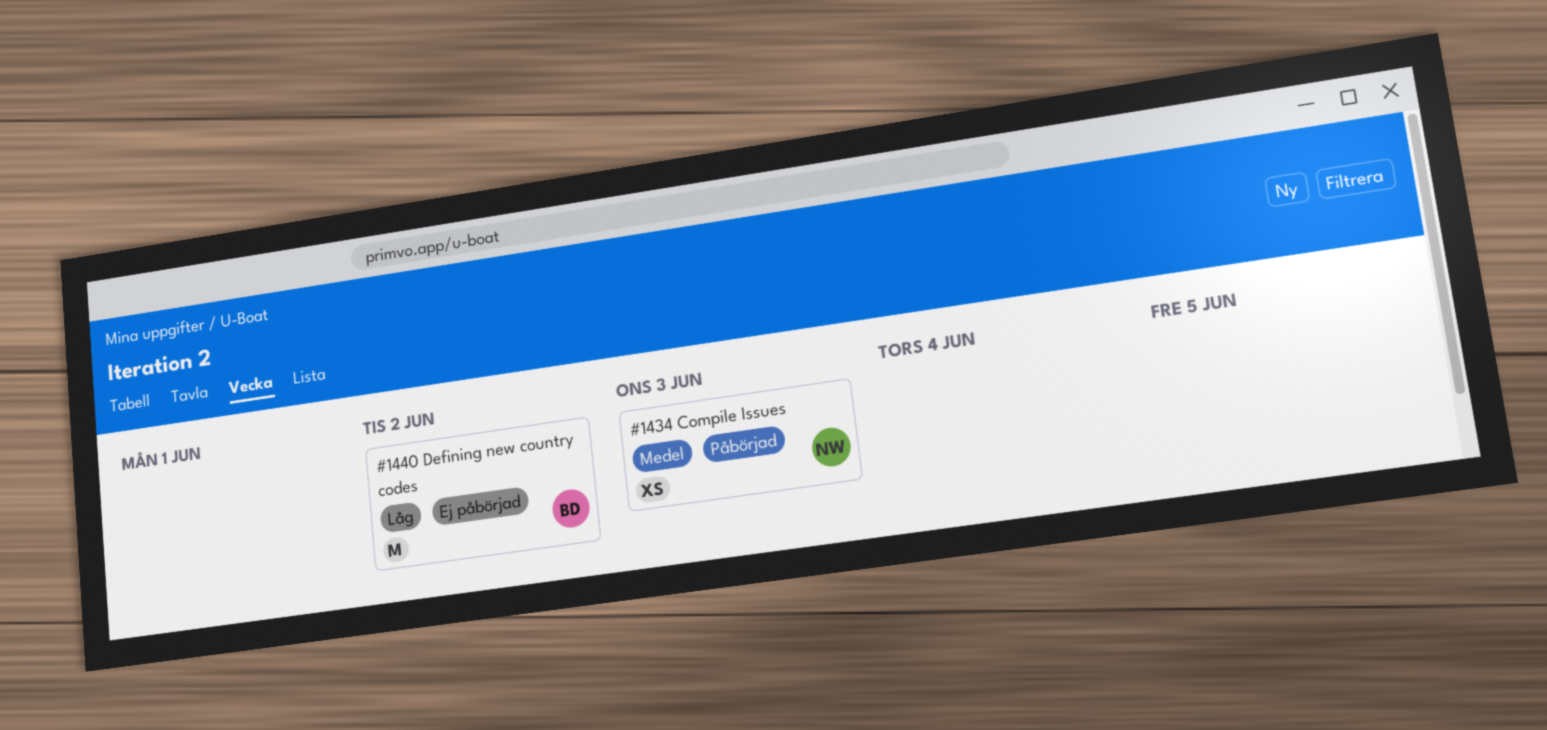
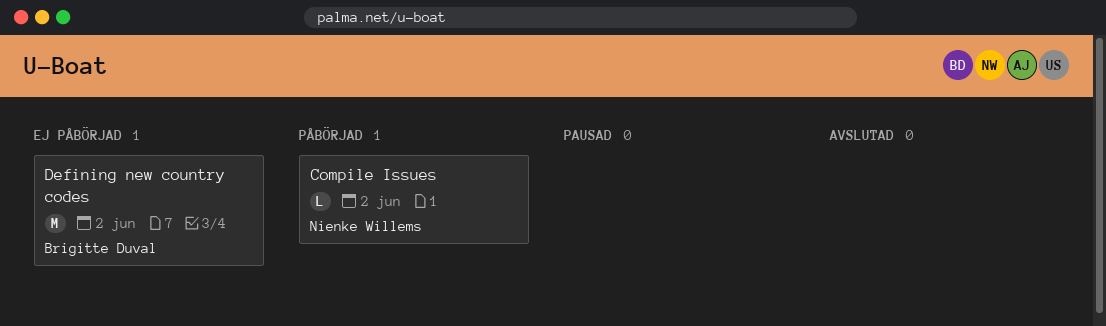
Compile Issues, estimate: XS -> L
Compile Issues, due: Jun 3 -> Jun 2

